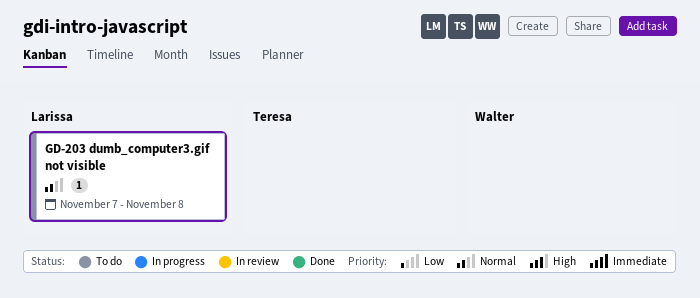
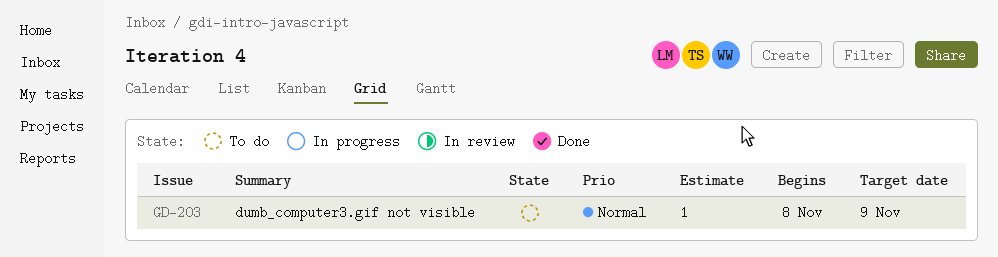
GD-203, start: Nov 7 -> Nov 8
GD-203, due: Nov 8 -> Nov 9

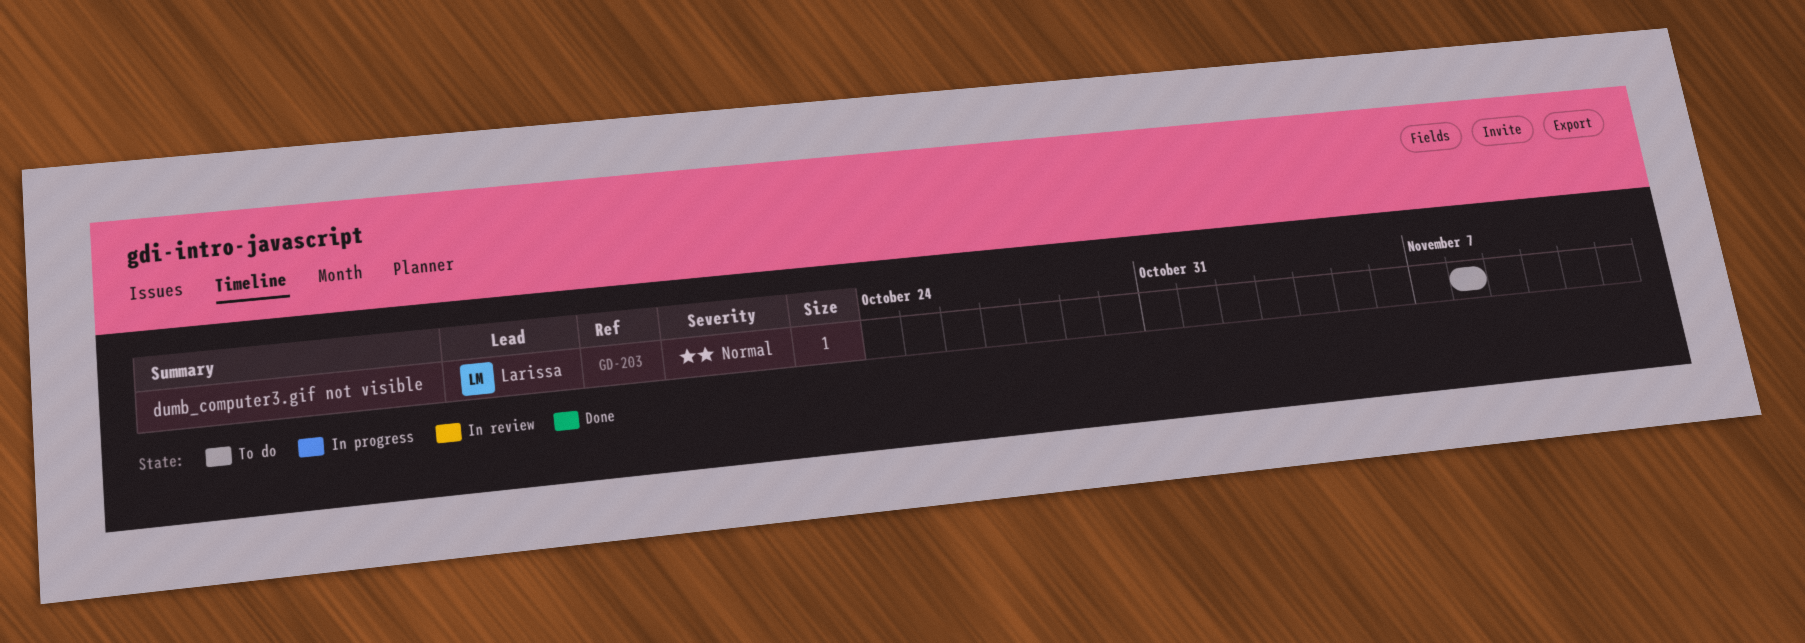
GD-203, due: Nov 9 -> Nov 8

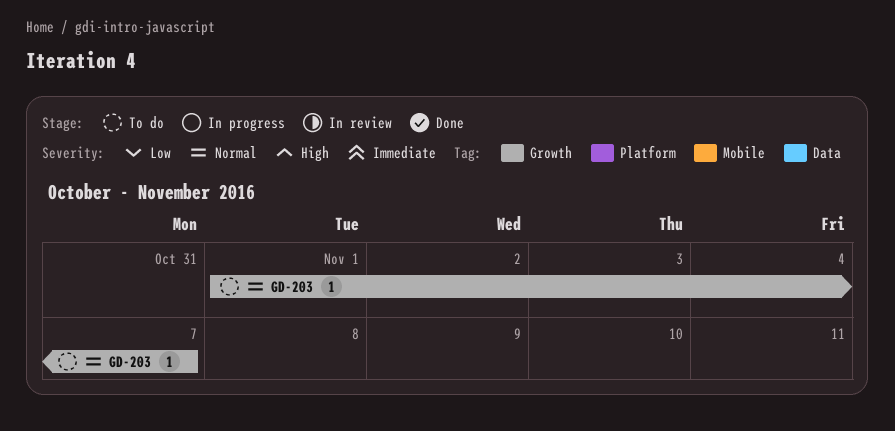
GD-203, start: Nov 8 -> Nov 1
GD-203, due: Nov 8 -> Nov 7

